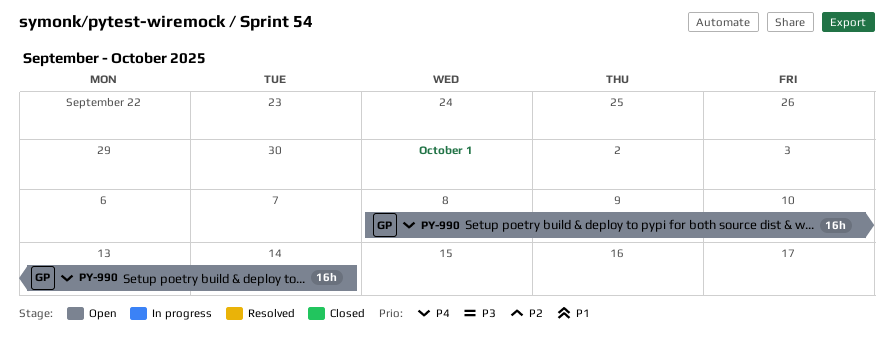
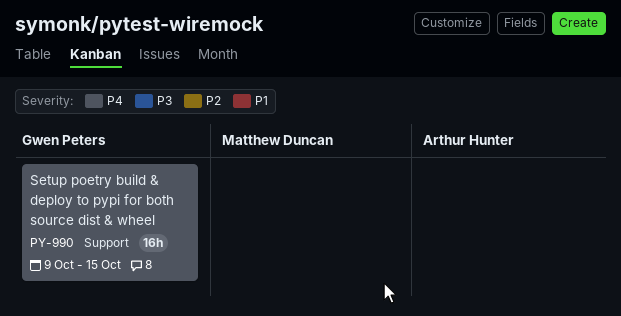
PY-990, start: Oct 8 -> Oct 9
PY-990, due: Oct 14 -> Oct 15

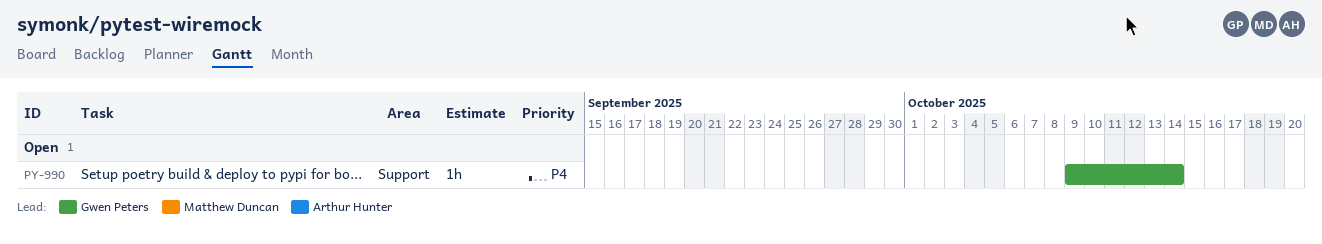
PY-990, estimate: 16h -> 1h
PY-990, due: Oct 15 -> Oct 14

